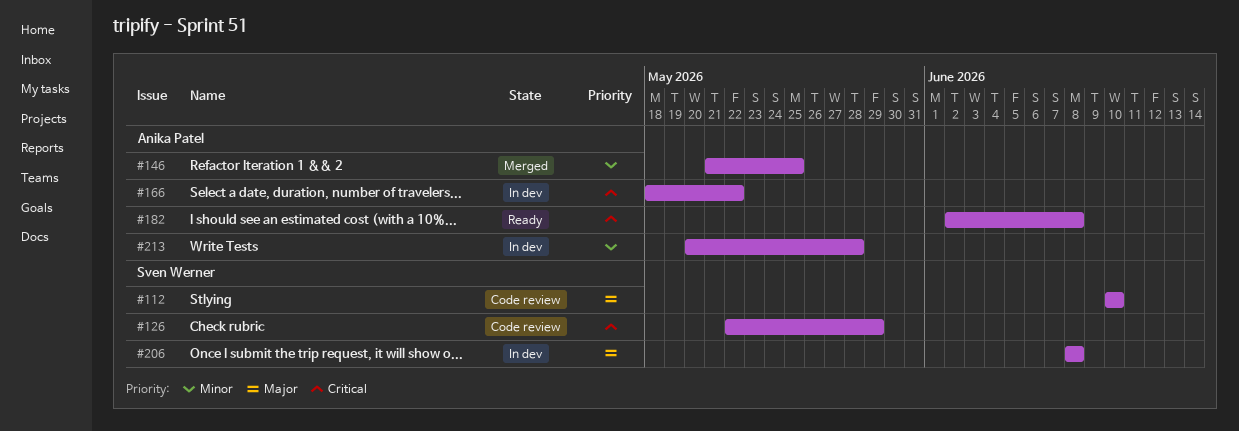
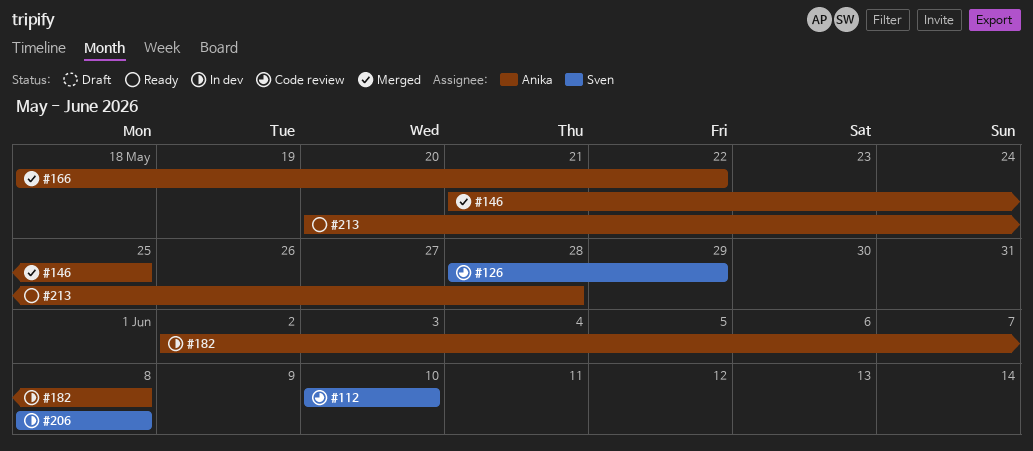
#126, start: May 22 -> May 28
#166, status: In dev -> Merged
#182, status: Ready -> In dev
#213, status: In dev -> Ready

